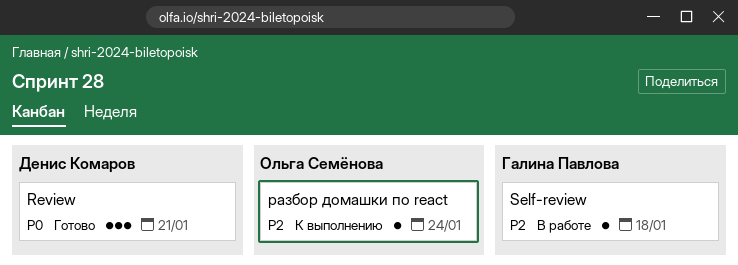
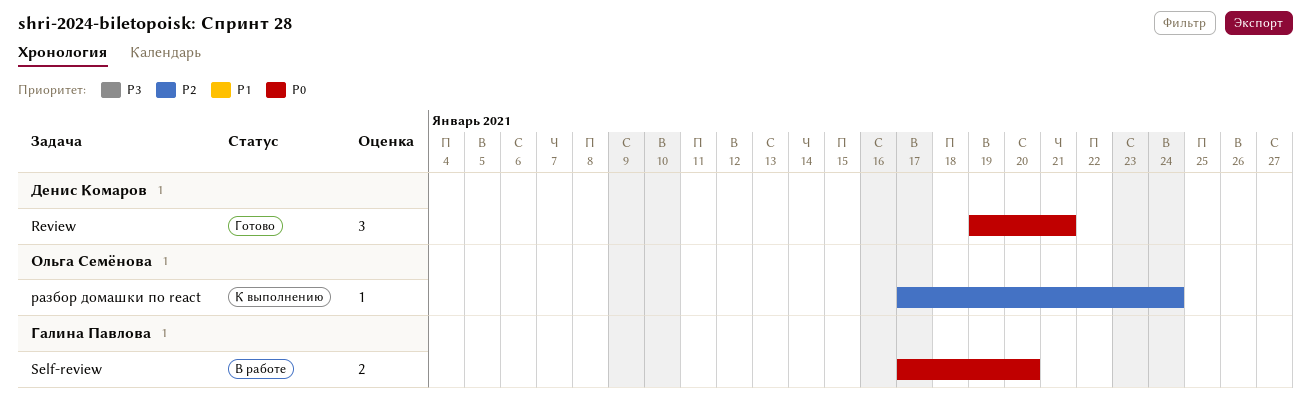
Self-review, priority: P2 -> P0
Self-review, estimate: 1 -> 2
Self-review, due: Jan 18 -> Jan 20

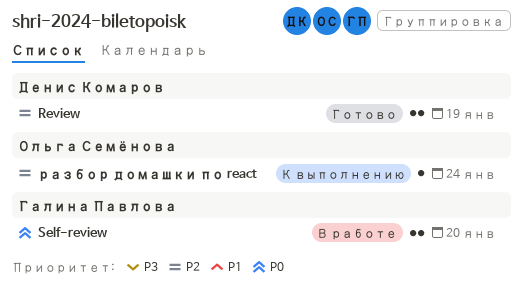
Review, priority: P0 -> P2
Review, estimate: 3 -> 2
Review, due: Jan 21 -> Jan 19

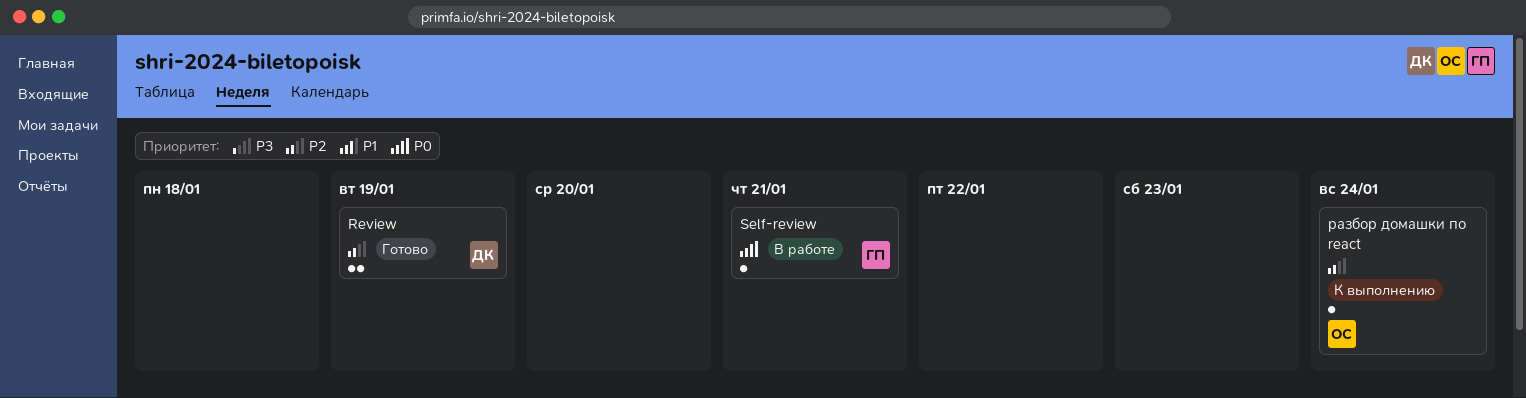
Self-review, estimate: 2 -> 1
Self-review, due: Jan 20 -> Jan 21

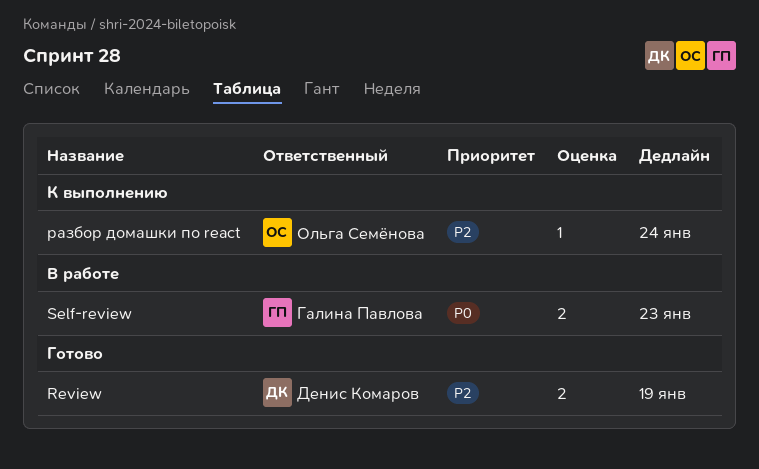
Self-review, estimate: 1 -> 2
Self-review, due: Jan 21 -> Jan 23

